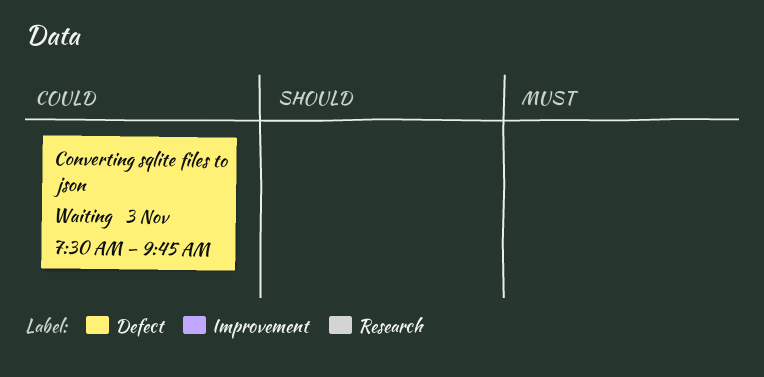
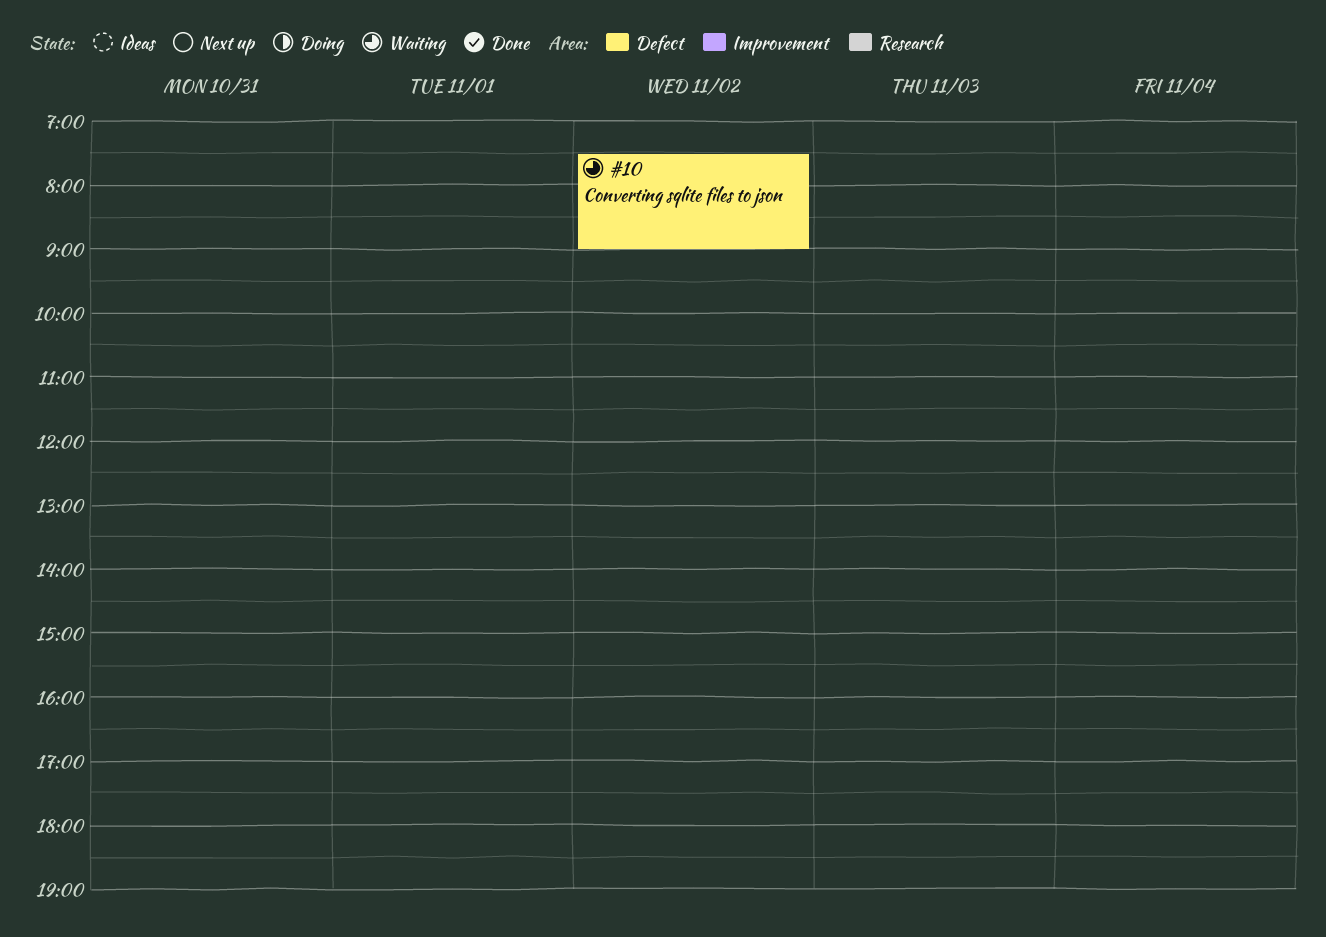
Converting sqlite files to json, day: Nov 3 -> Nov 2
Converting sqlite files to json, ends: 09:45 -> 09:00

